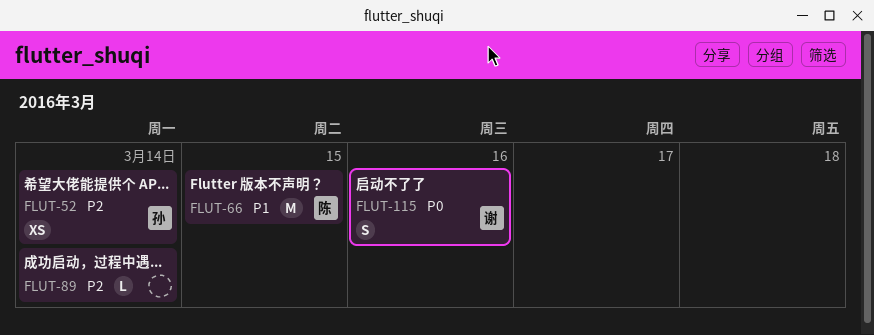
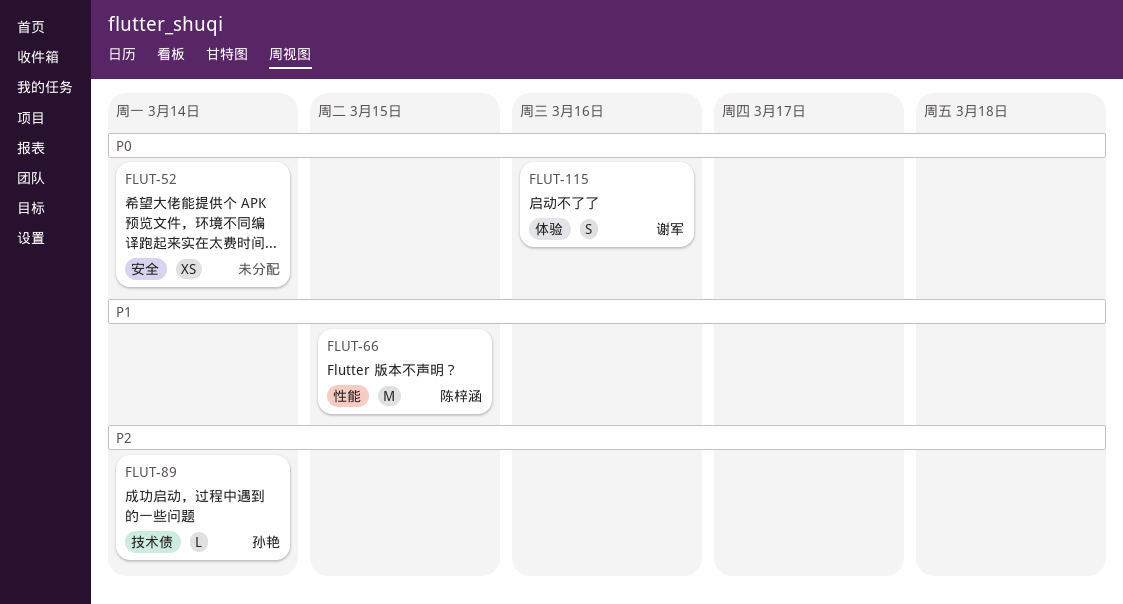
FLUT-52, owner: 孙艳 -> none
FLUT-52, priority: P2 -> P0
FLUT-89, owner: none -> 孙艳

